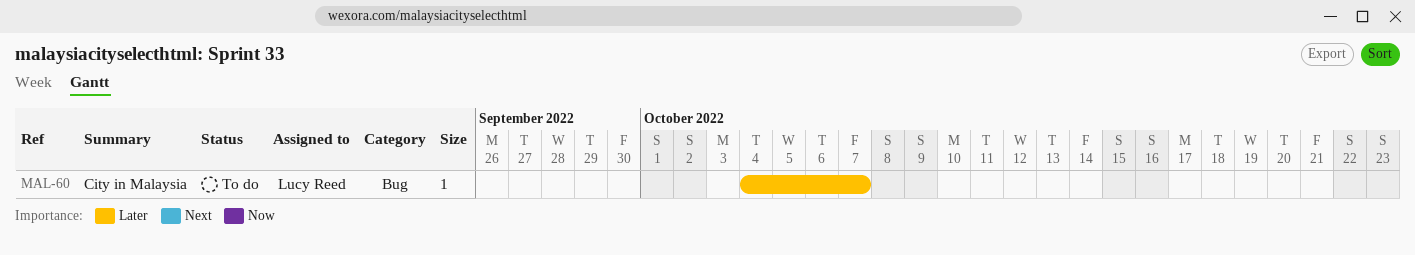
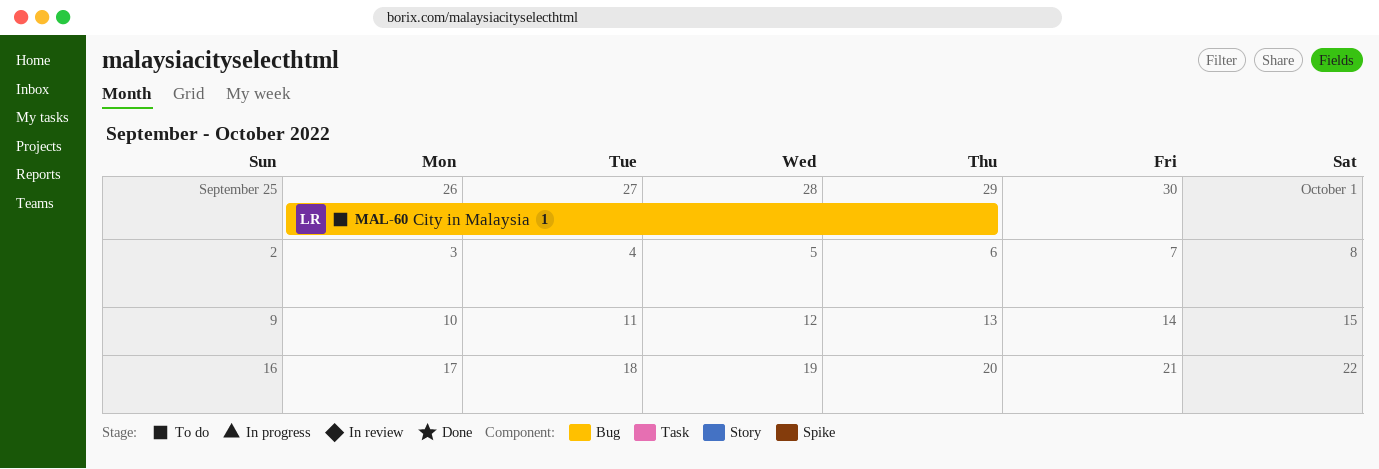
MAL-60, start: Oct 4 -> Sep 26
MAL-60, due: Oct 7 -> Sep 29

